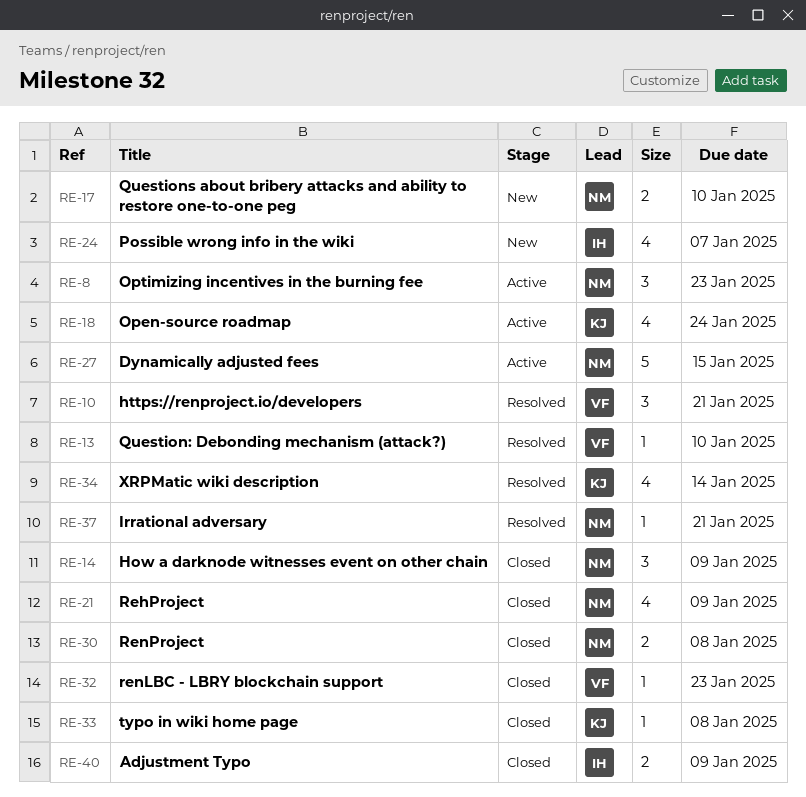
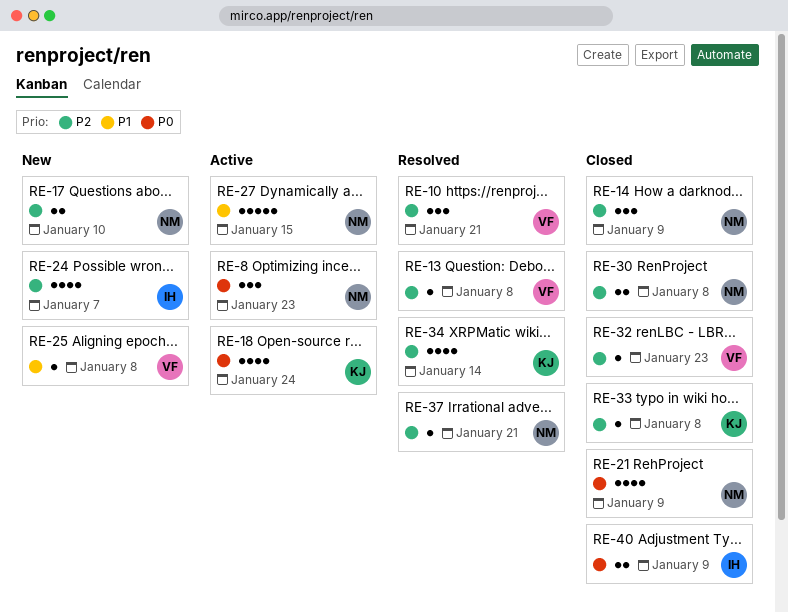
RE-13, due: Jan 10 -> Jan 8
RE-25: none -> present

